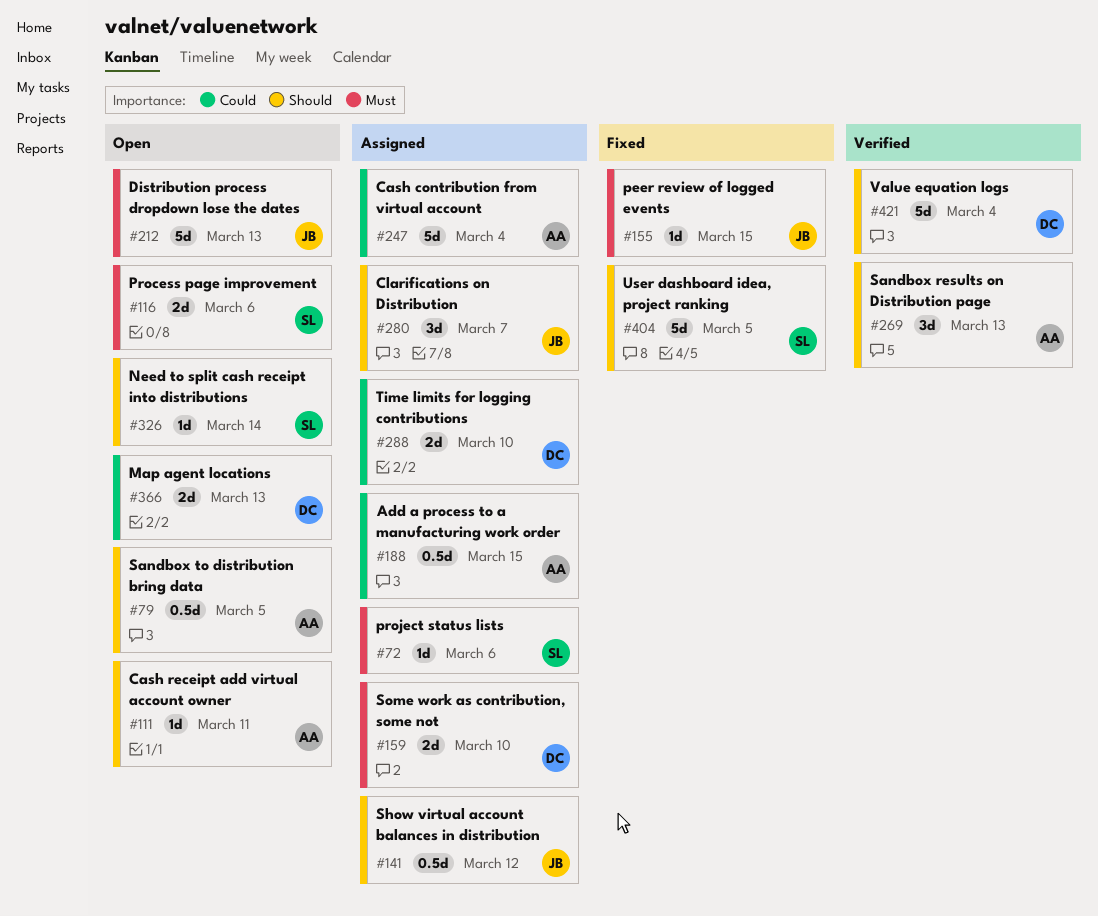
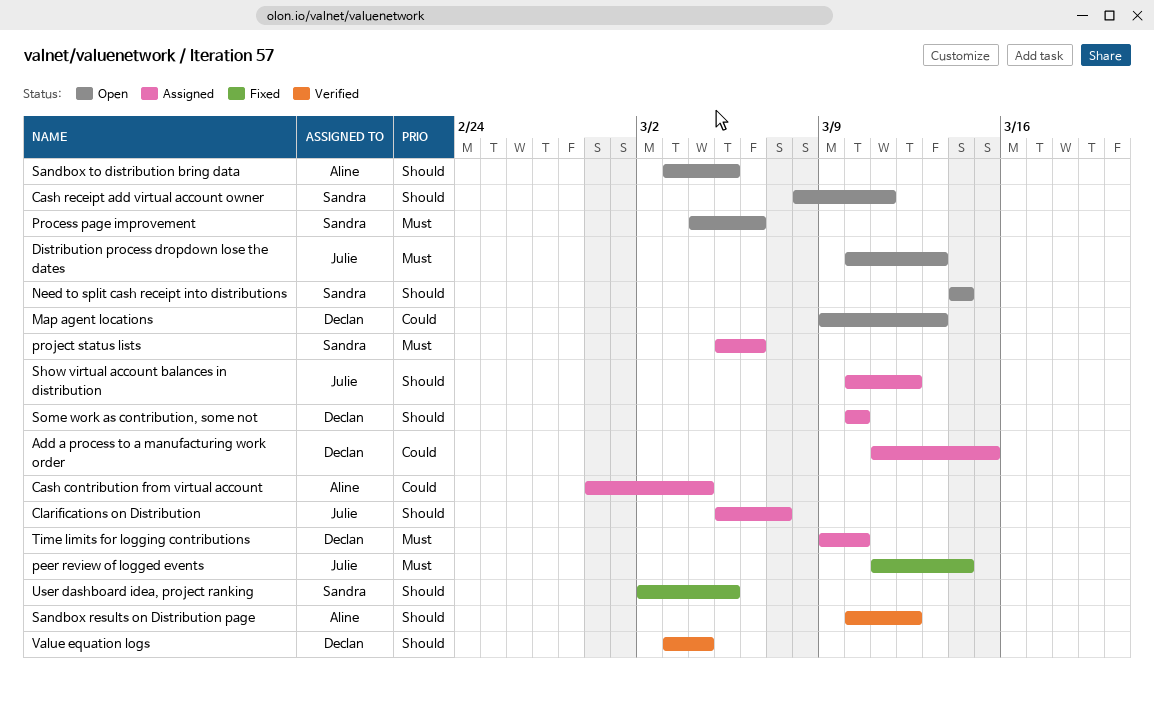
Add a process to a manufacturing work order, owner: Aline -> Declan
Cash receipt add virtual account owner, owner: Aline -> Sandra
peer review of logged events, due: Mar 15 -> Mar 14
Sandbox results on Distribution page, due: Mar 13 -> Mar 12
Some work as contribution, some not, priority: Must -> Should
Time limits for logging contributions, priority: Could -> Must

